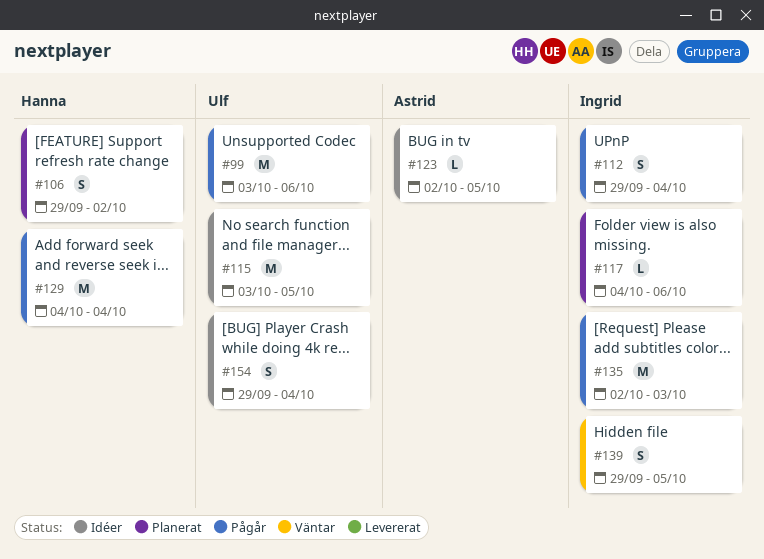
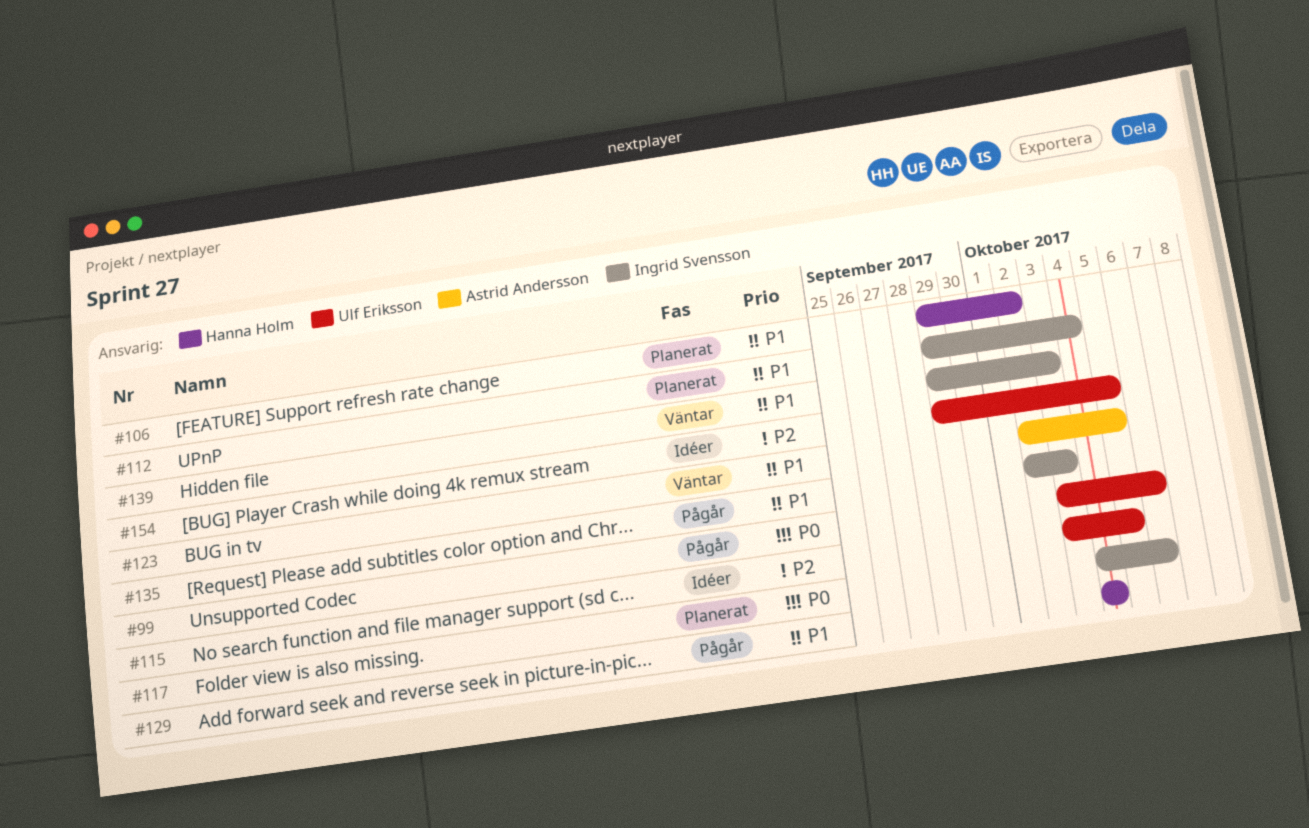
#112, status: Pågår -> Planerat
#123, status: Idéer -> Väntar
#139, due: Oct 5 -> Oct 3
#154, due: Oct 4 -> Oct 5

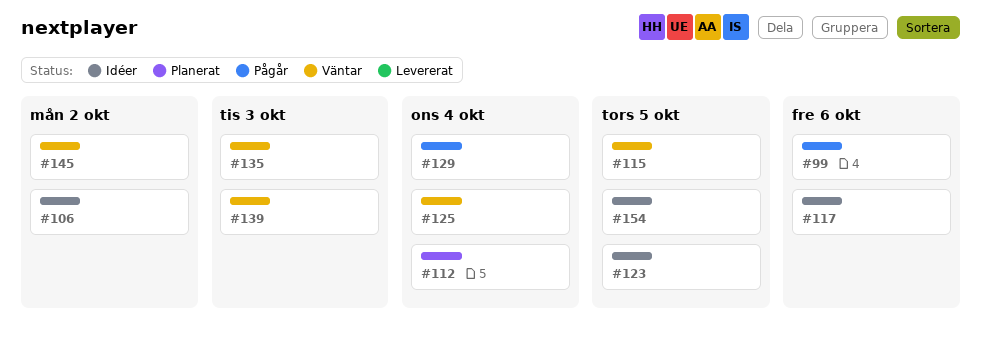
#106, status: Planerat -> Idéer
#115, status: Idéer -> Väntar
#117, status: Planerat -> Idéer
#123, status: Väntar -> Idéer
#125: none -> present
#135, status: Pågår -> Väntar
#145: none -> present

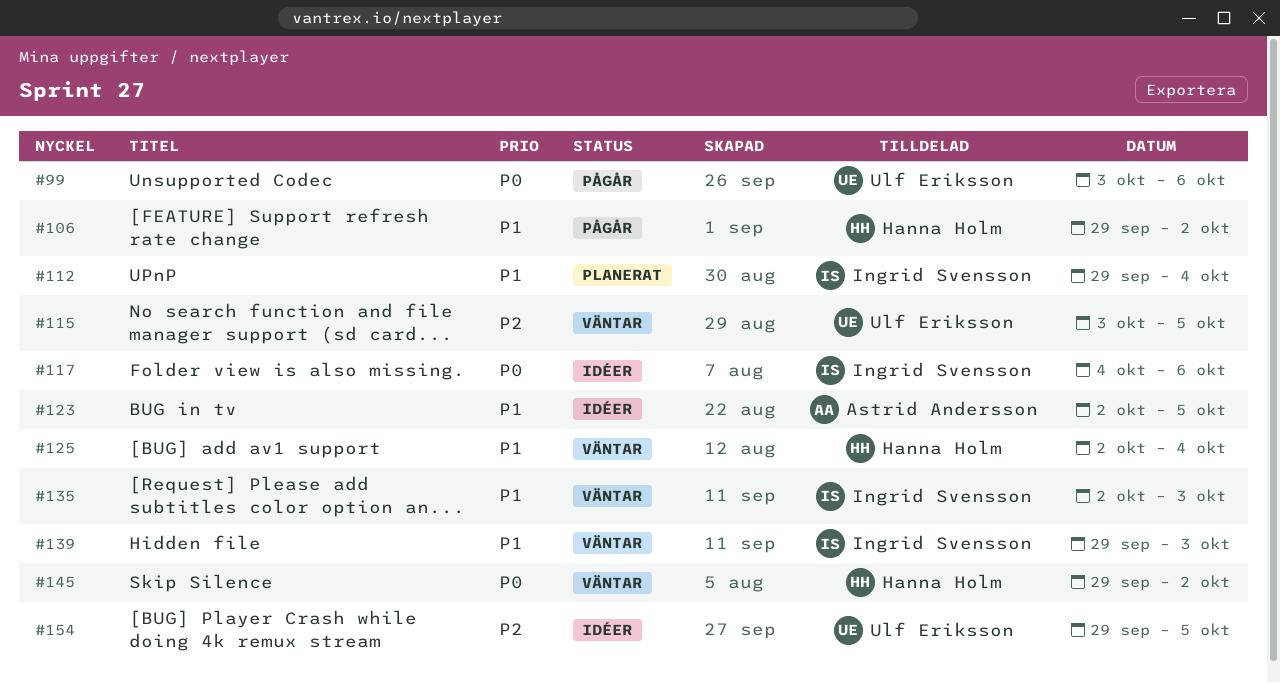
#106, status: Idéer -> Pågår
#129: present -> none

